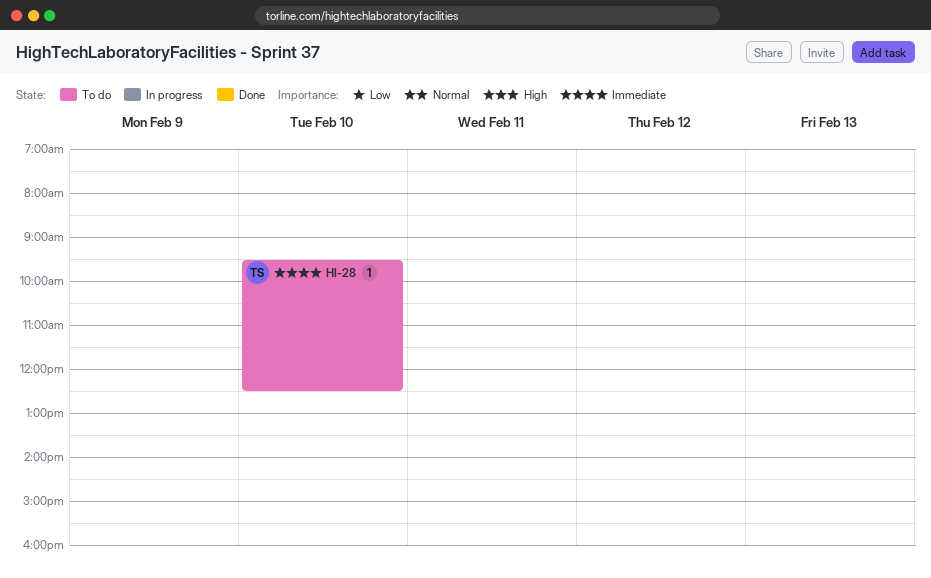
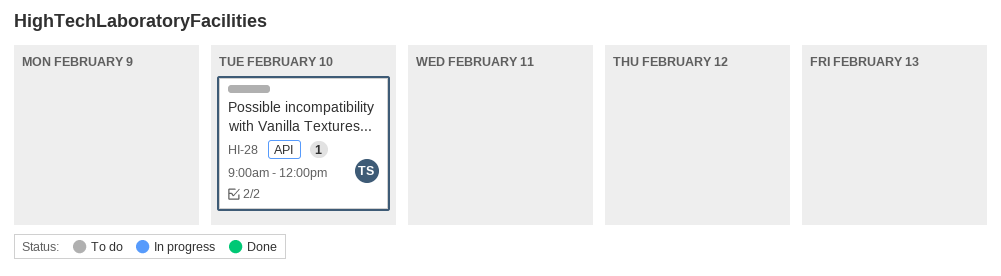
HI-28, begins: 09:30 -> 09:00
HI-28, ends: 12:30 -> 12:00

